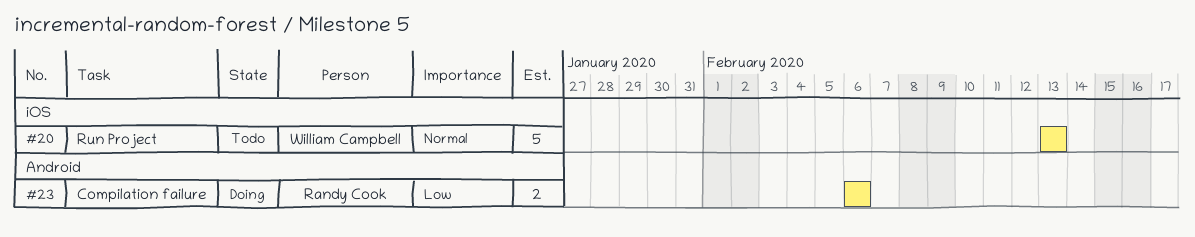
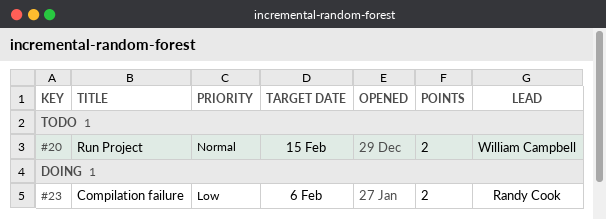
#20, estimate: 5 -> 2
#20, due: Feb 13 -> Feb 15

